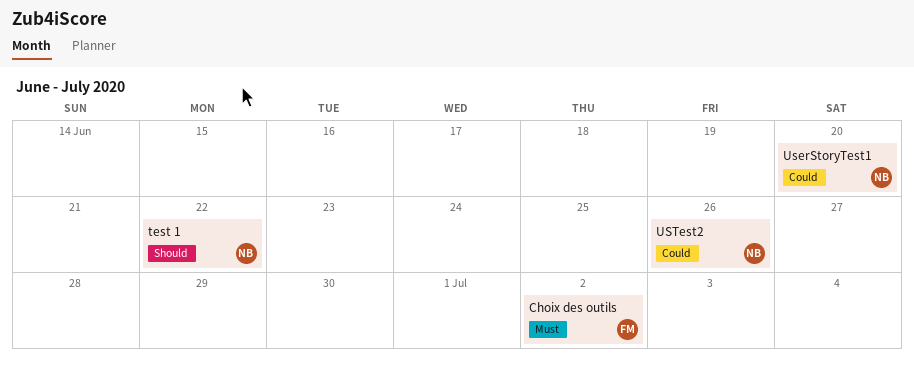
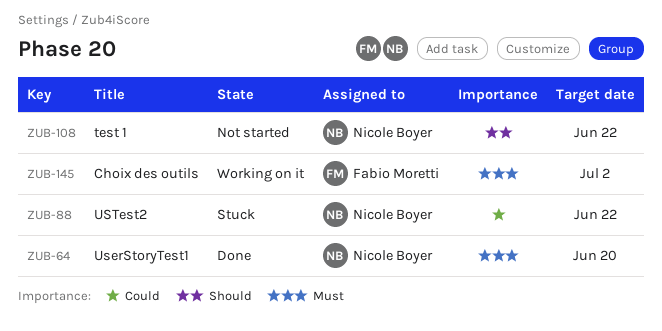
UserStoryTest1, priority: Could -> Must
USTest2, due: Jun 26 -> Jun 22

